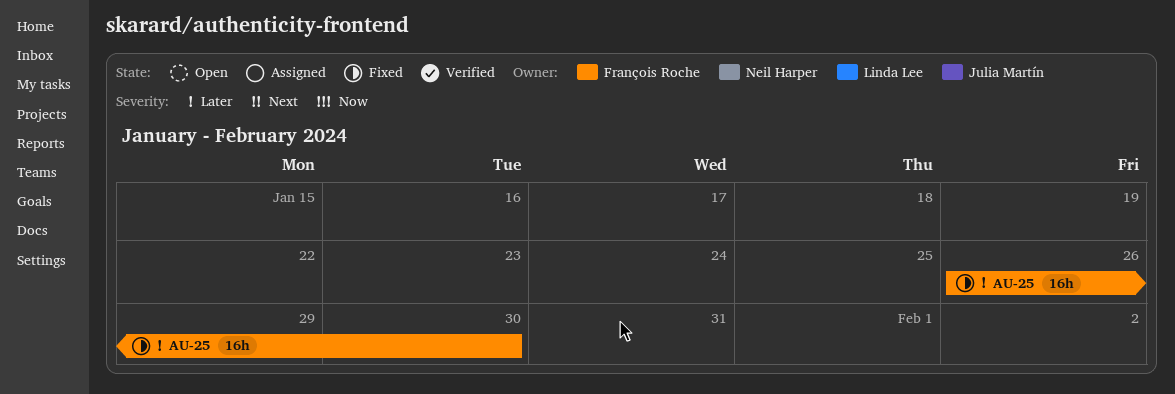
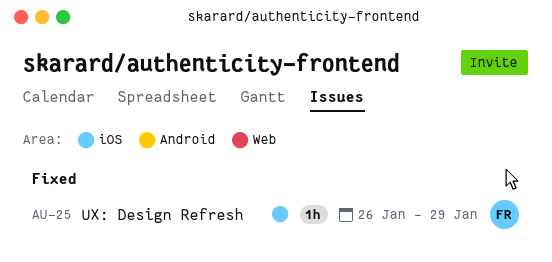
AU-25, estimate: 16h -> 1h
AU-25, due: Jan 30 -> Jan 29

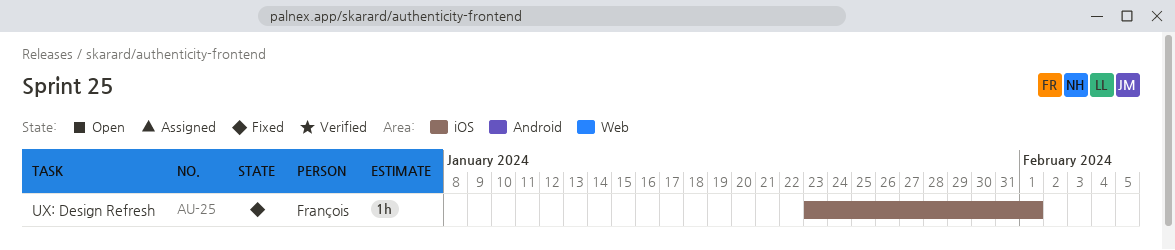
AU-25, start: Jan 26 -> Jan 23
AU-25, due: Jan 29 -> Feb 1

